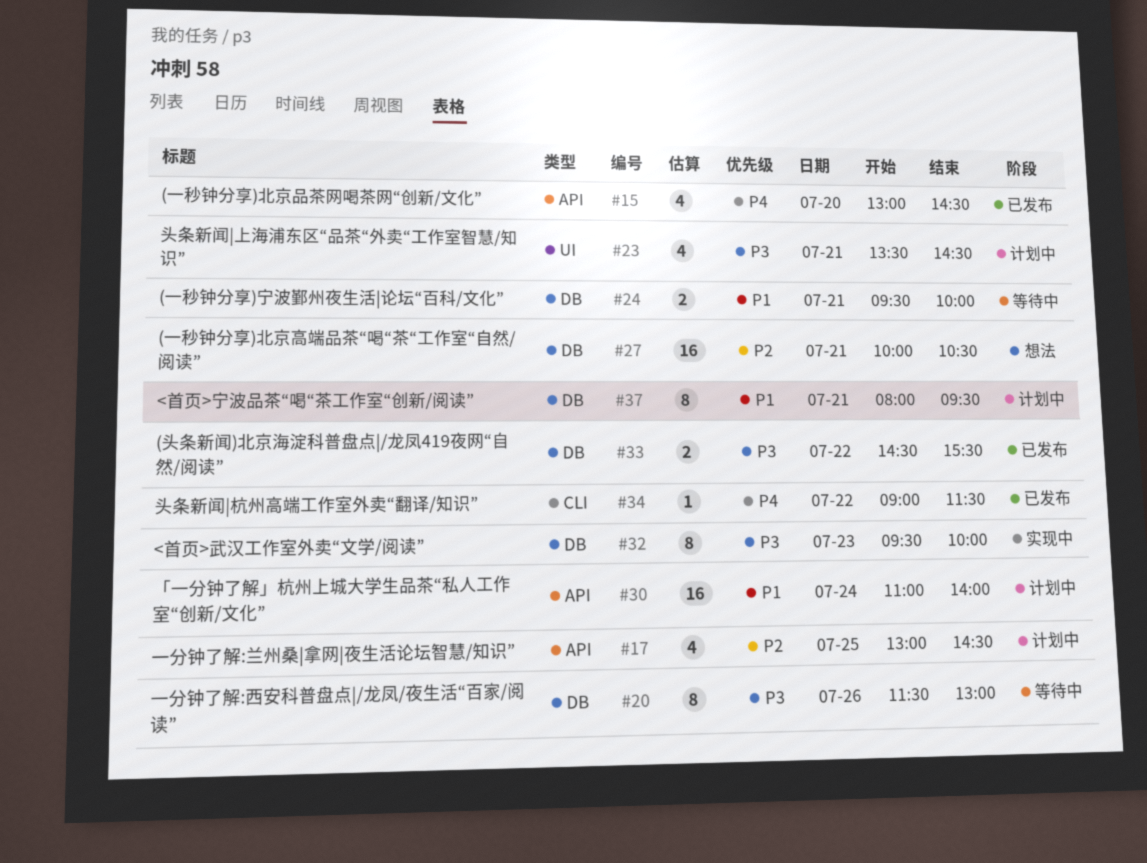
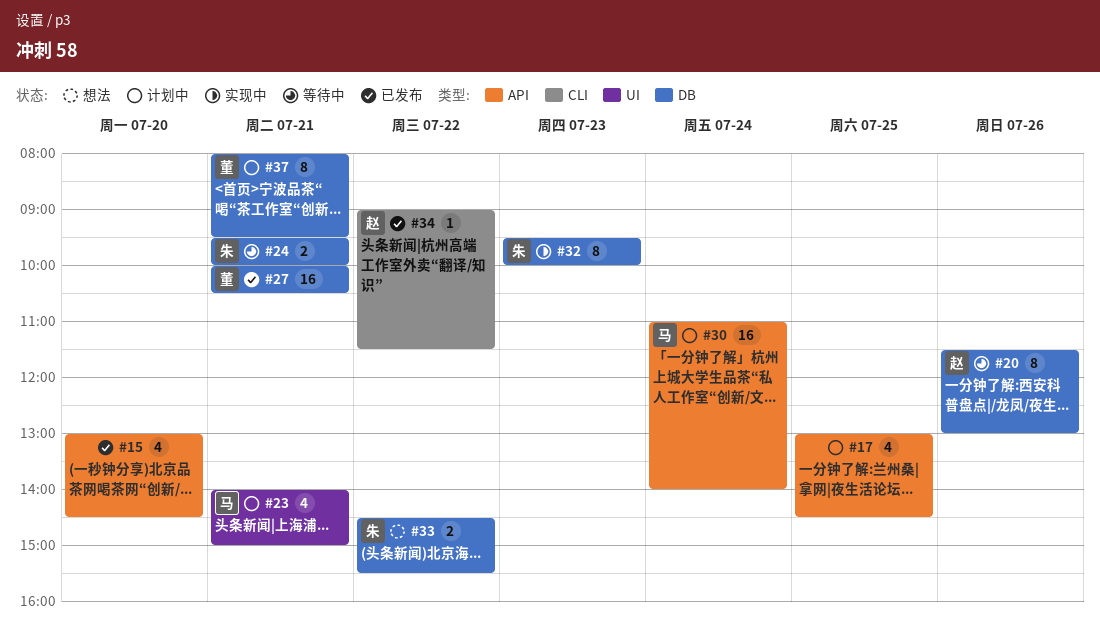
#23, begins: 13:30 -> 14:00
#23, ends: 14:30 -> 15:00
#27, status: 想法 -> 已发布
#33, status: 已发布 -> 想法

